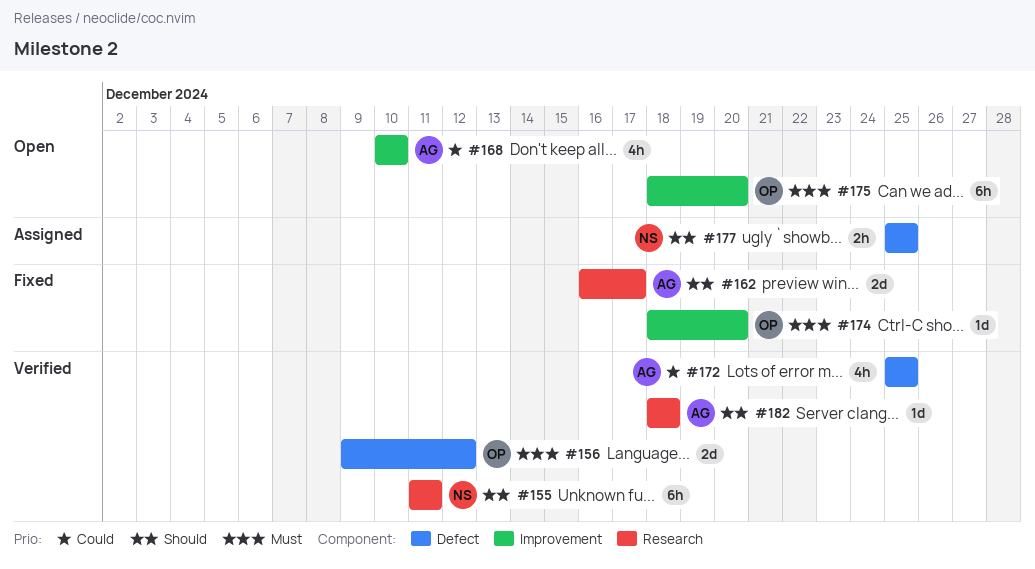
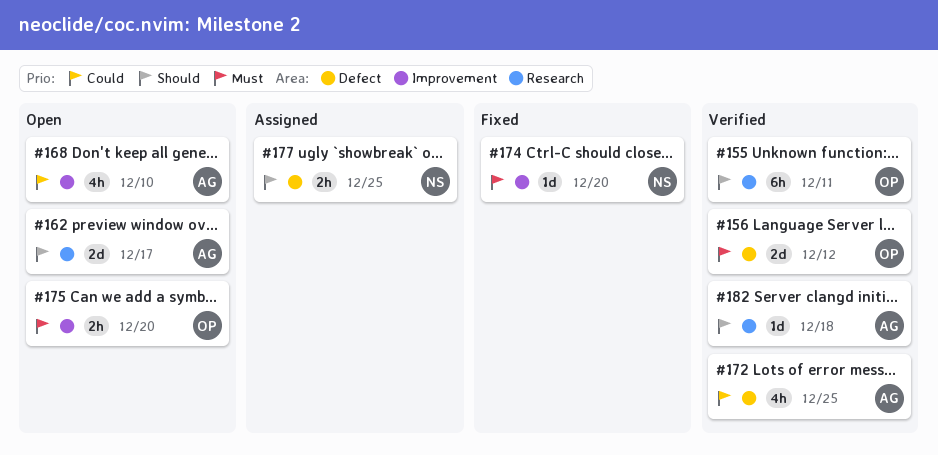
#155, owner: NS -> OP
#162, status: Fixed -> Open
#174, owner: OP -> NS
#175, estimate: 6h -> 2h

